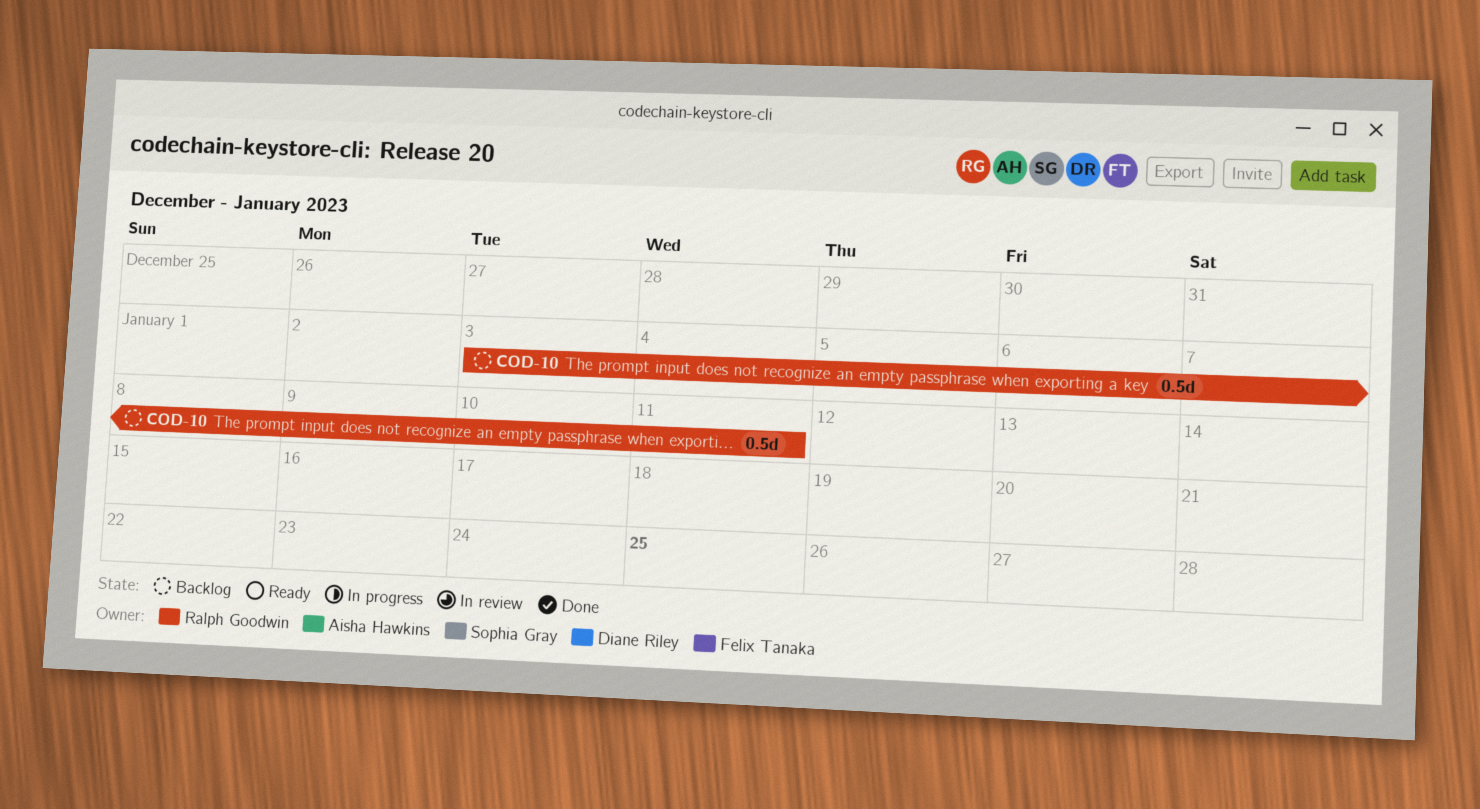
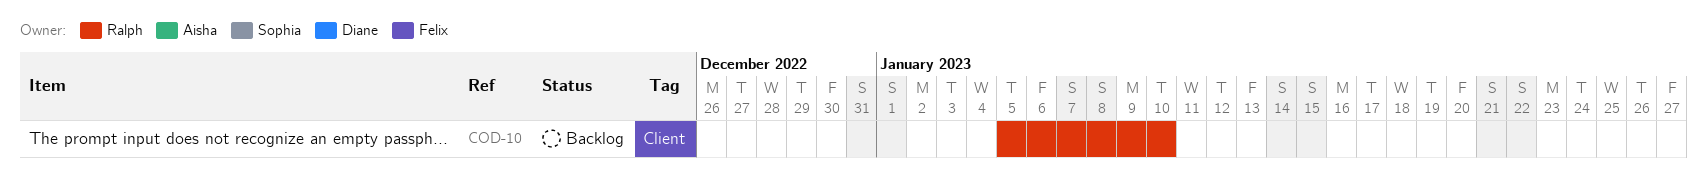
COD-10, start: Jan 3 -> Jan 5
COD-10, due: Jan 11 -> Jan 10

